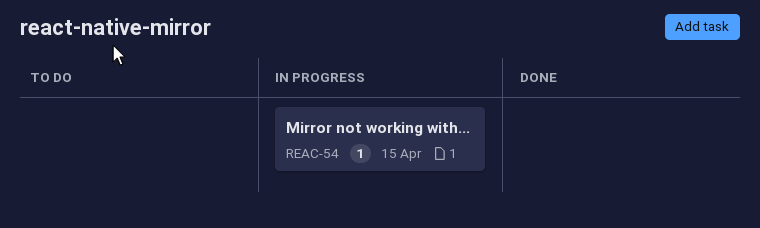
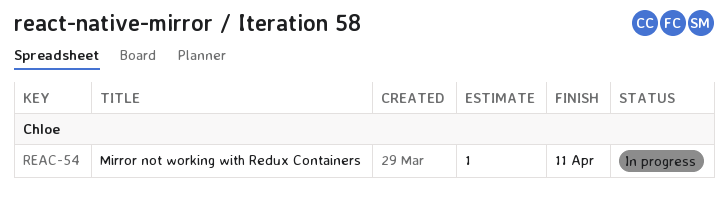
REAC-54, due: Apr 15 -> Apr 11

